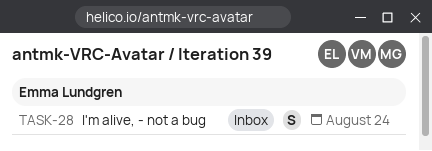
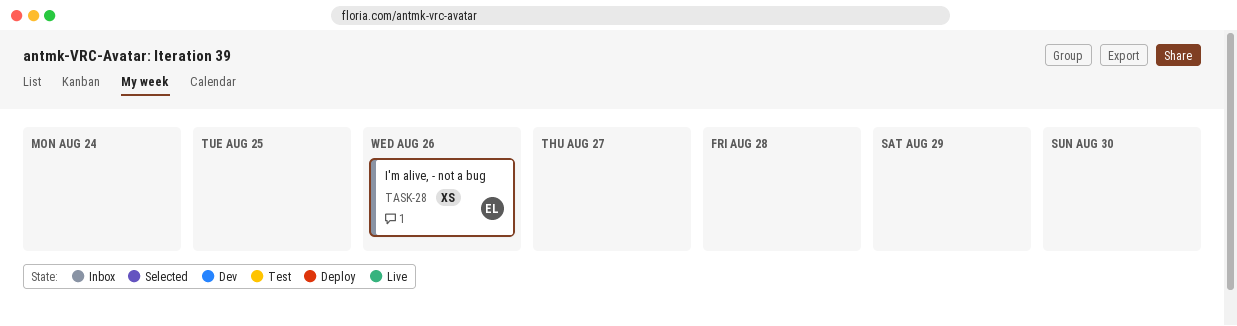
TASK-28, estimate: S -> XS
TASK-28, due: Aug 24 -> Aug 26

